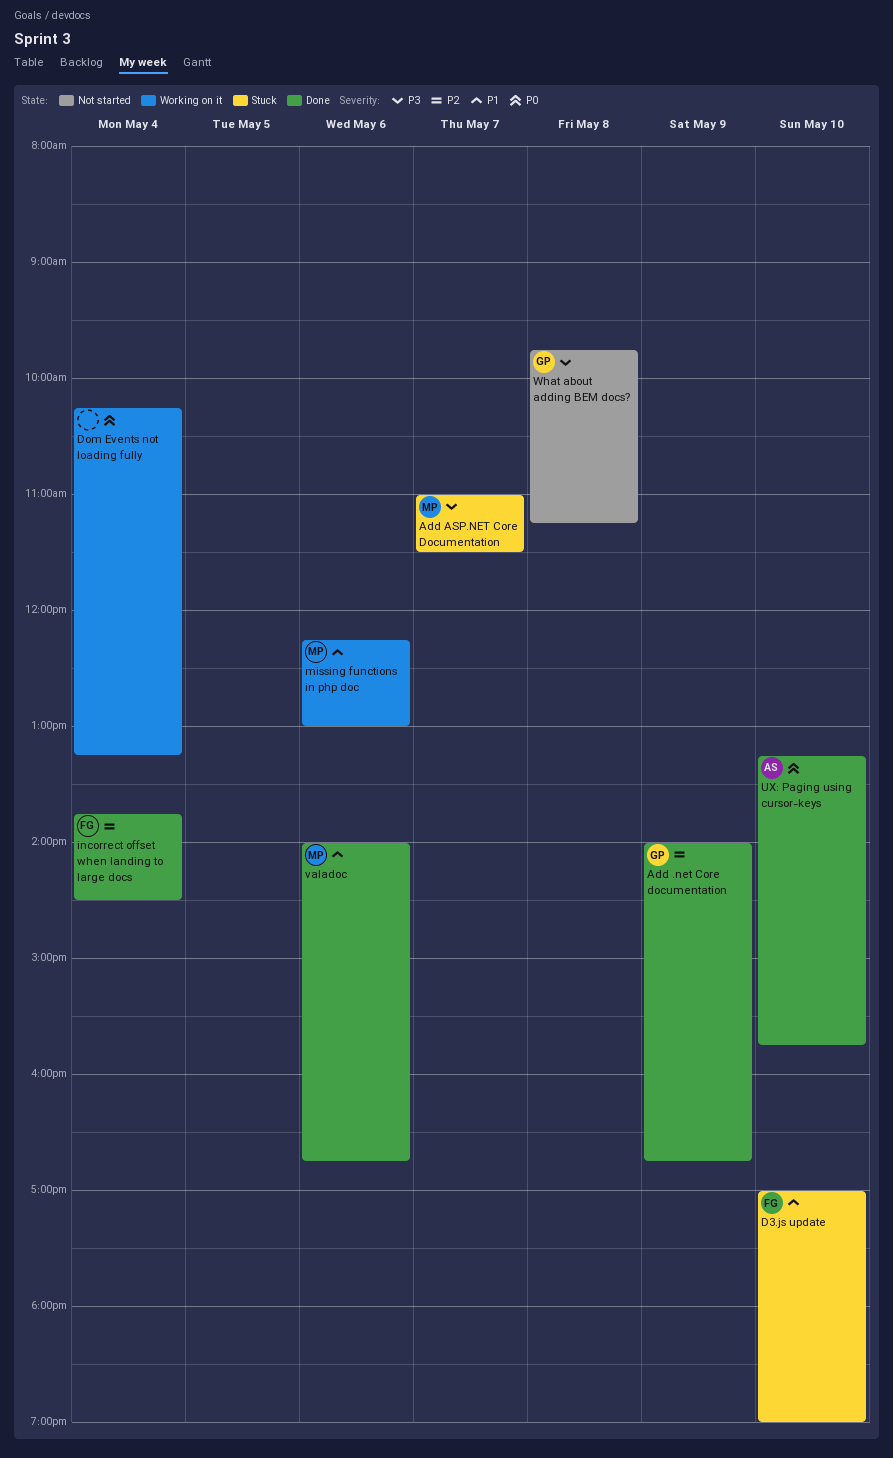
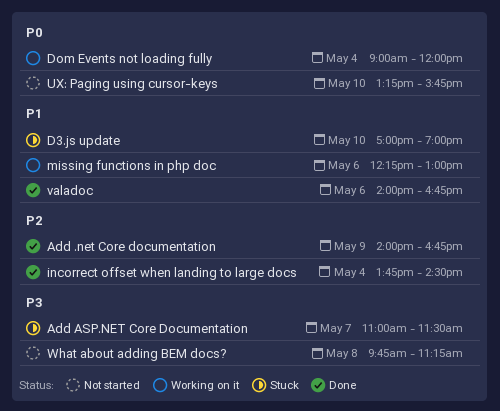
Dom Events not loading fully, begins: 10:15 -> 09:00
Dom Events not loading fully, ends: 13:15 -> 12:00
UX: Paging using cursor-keys, status: Done -> Not started

